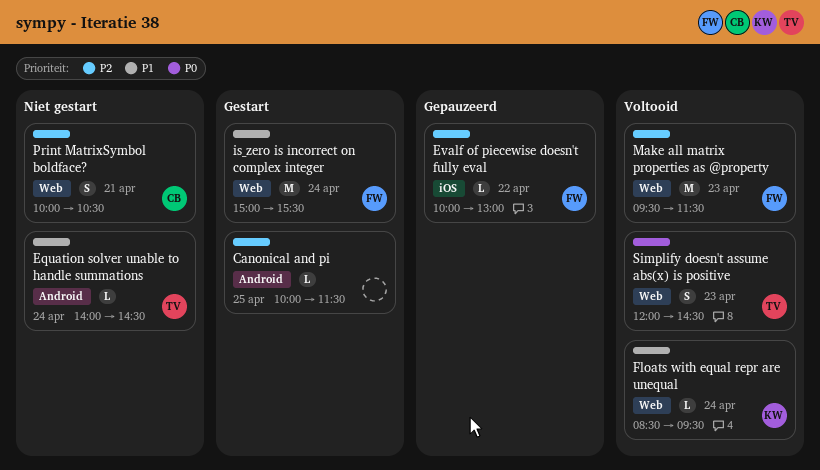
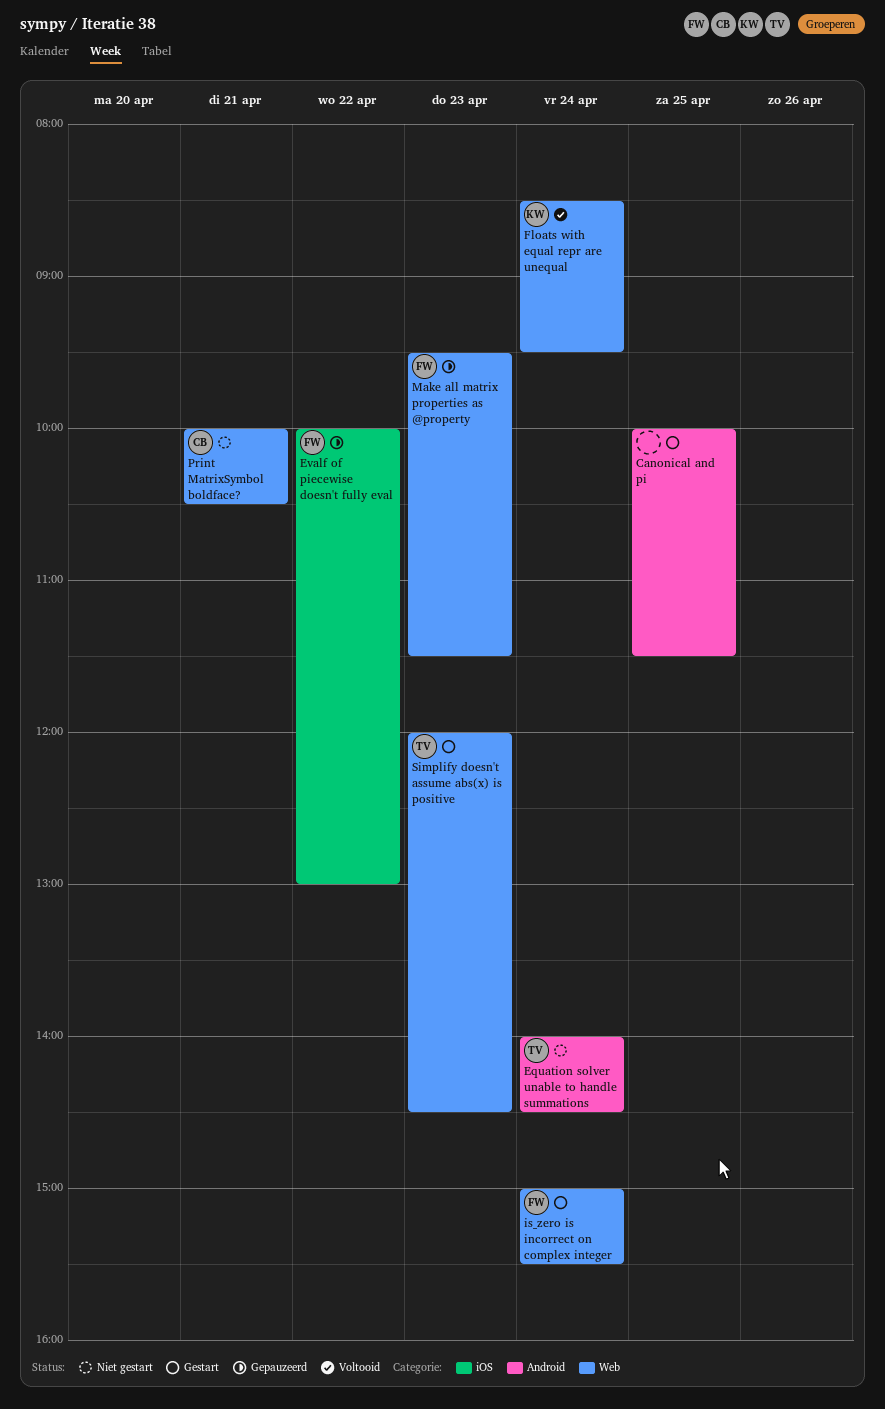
Make all matrix properties as @property, status: Voltooid -> Gepauzeerd
Simplify doesn't assume abs(x) is positive, status: Voltooid -> Gestart

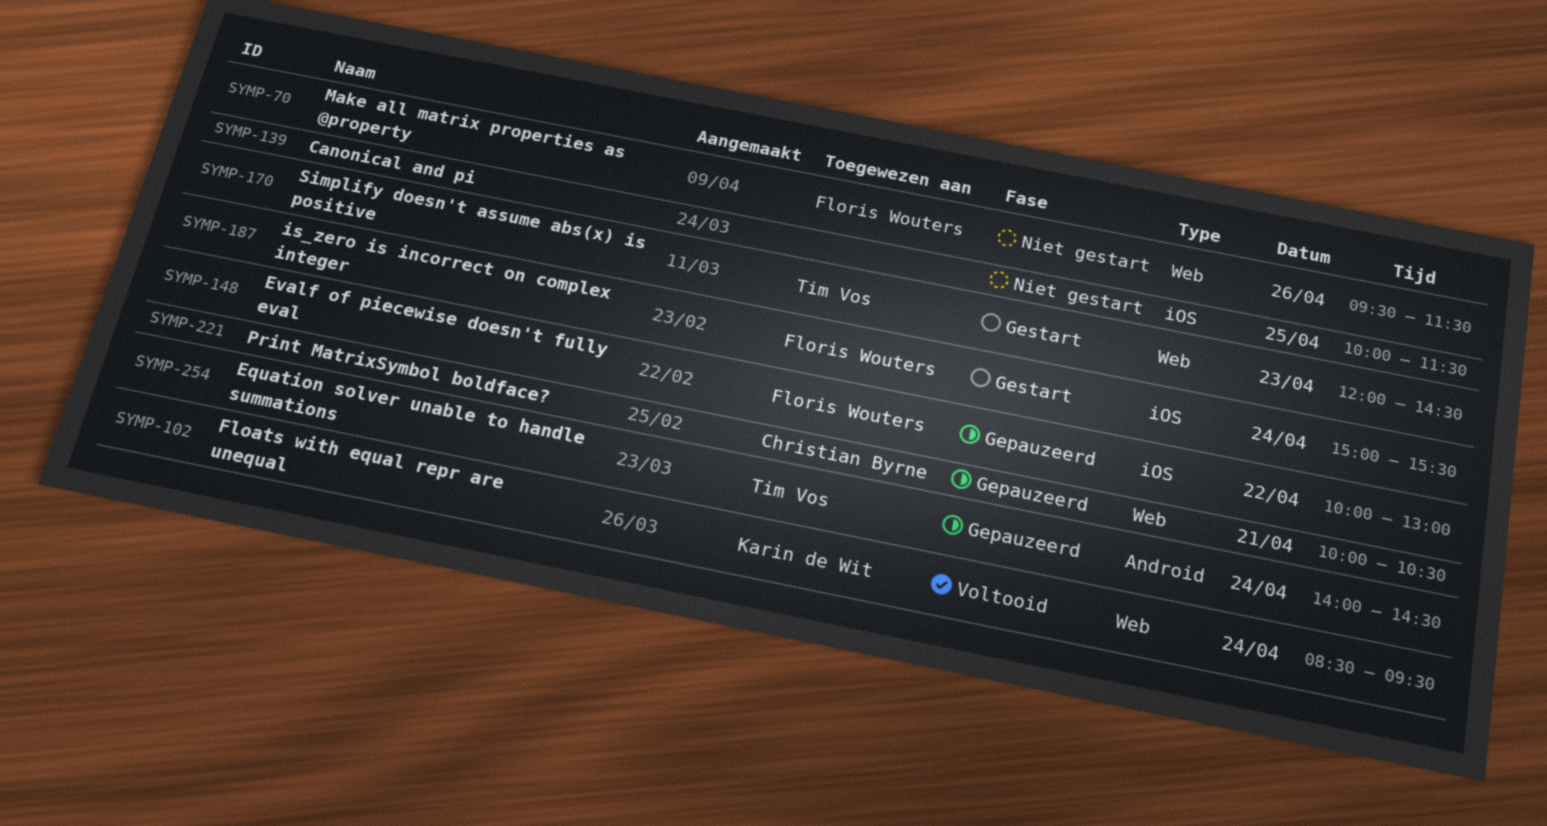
Canonical and pi, status: Gestart -> Niet gestart
Canonical and pi, label: Android -> iOS
Equation solver unable to handle summations, status: Niet gestart -> Gepauzeerd
is_zero is incorrect on complex integer, label: Web -> iOS
Make all matrix properties as @property, status: Gepauzeerd -> Niet gestart
Make all matrix properties as @property, day: Apr 23 -> Apr 26
Print MatrixSymbol boldface?, status: Niet gestart -> Gepauzeerd

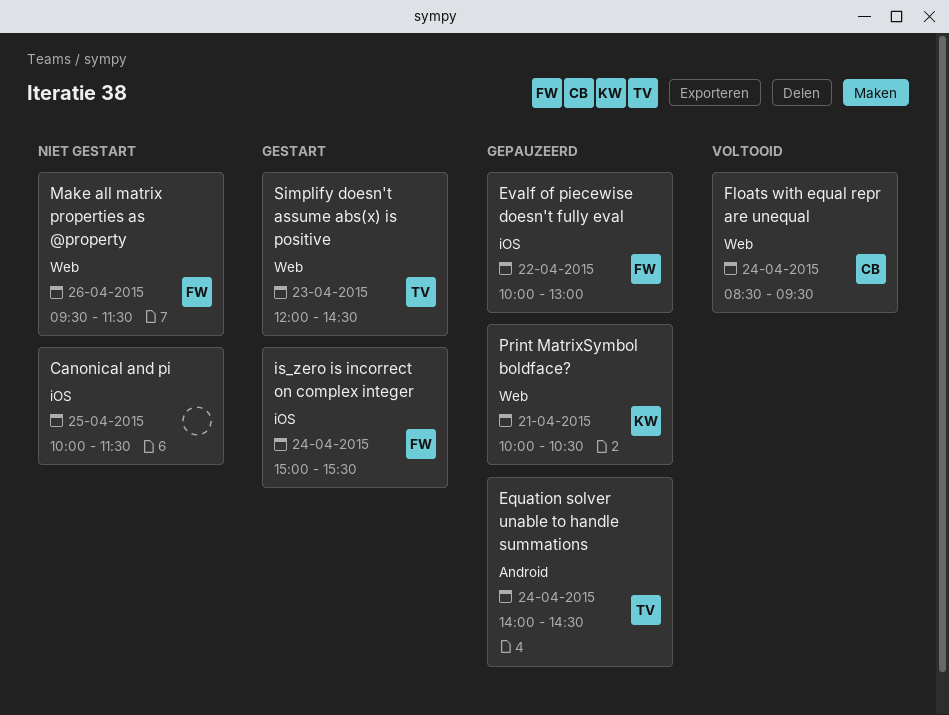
Floats with equal repr are unequal, owner: Karin de Wit -> Christian Byrne
Print MatrixSymbol boldface?, owner: Christian Byrne -> Karin de Wit

